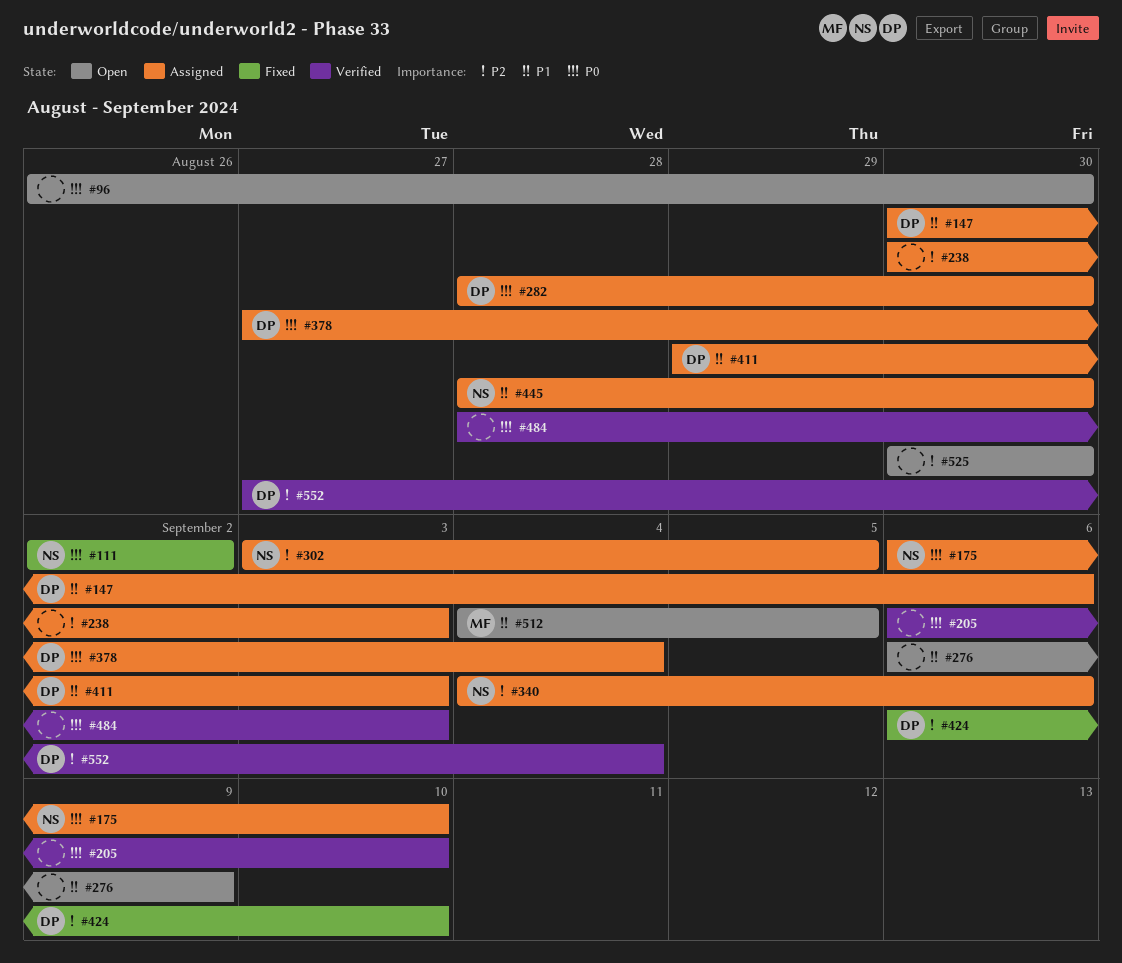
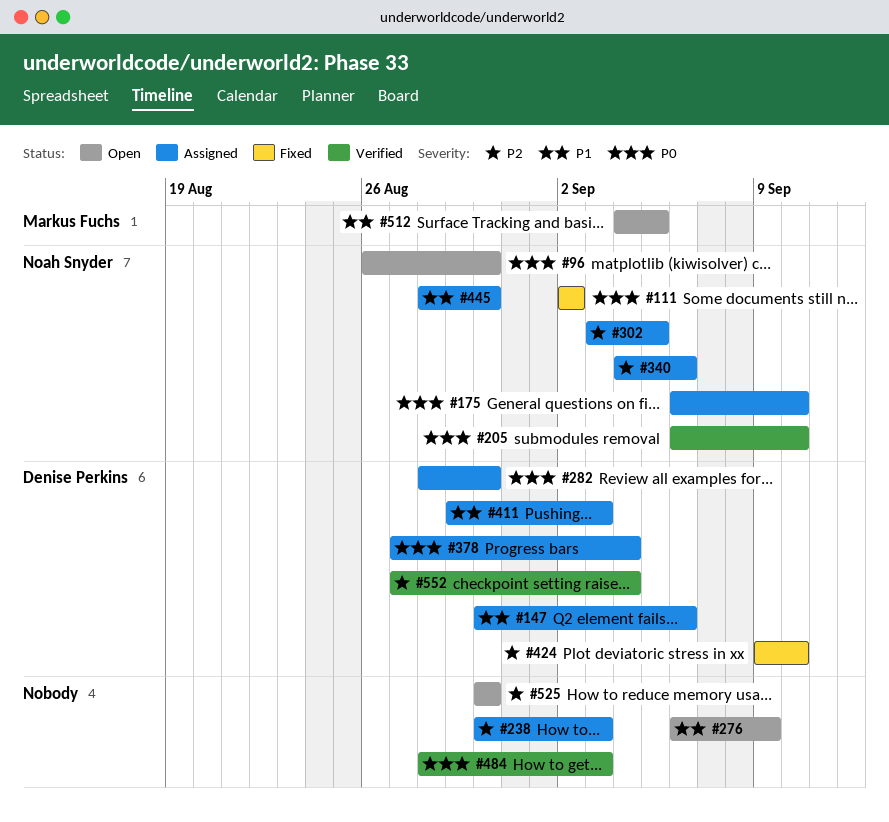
#96, owner: none -> Noah Snyder
#205, owner: none -> Noah Snyder
#424, start: Sep 6 -> Sep 9

